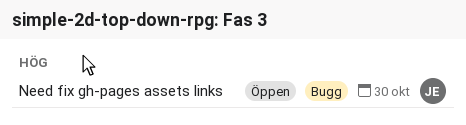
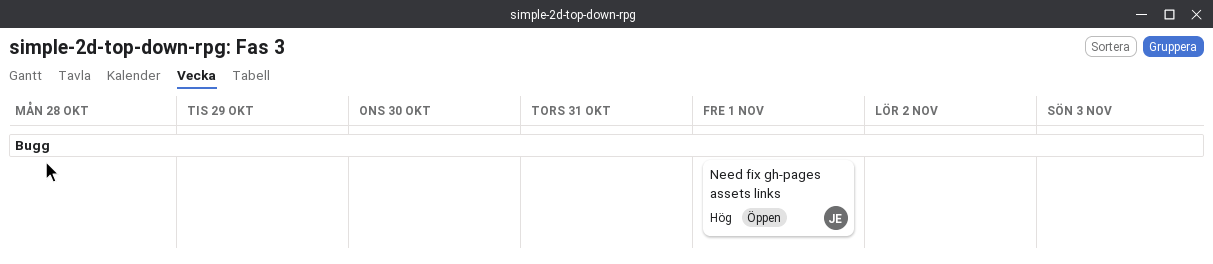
Need fix gh-pages assets links, due: Oct 30 -> Nov 1

